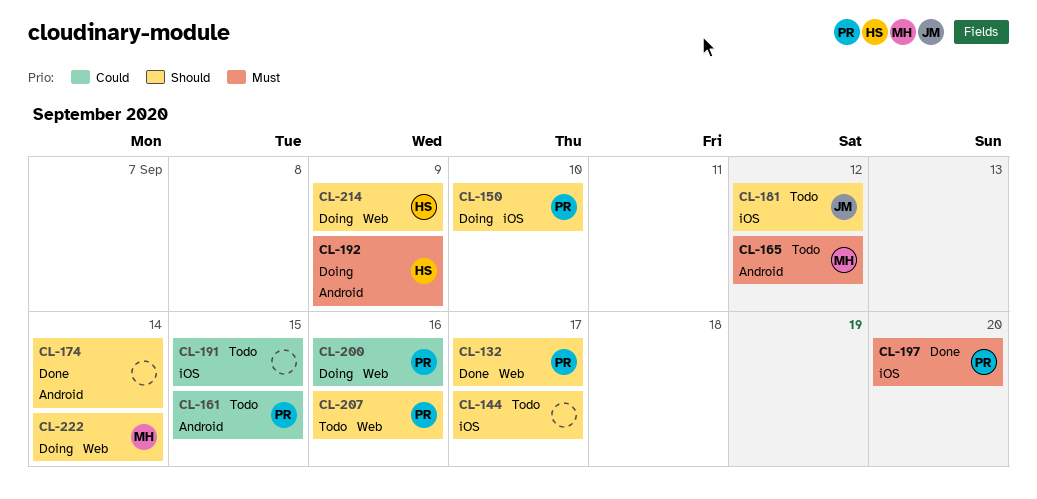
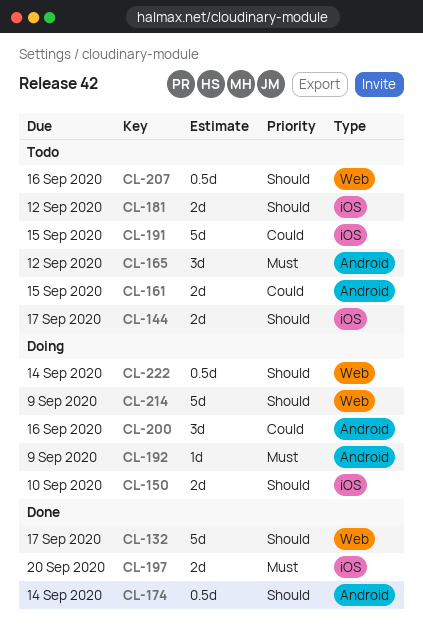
CL-200, label: Web -> Android

